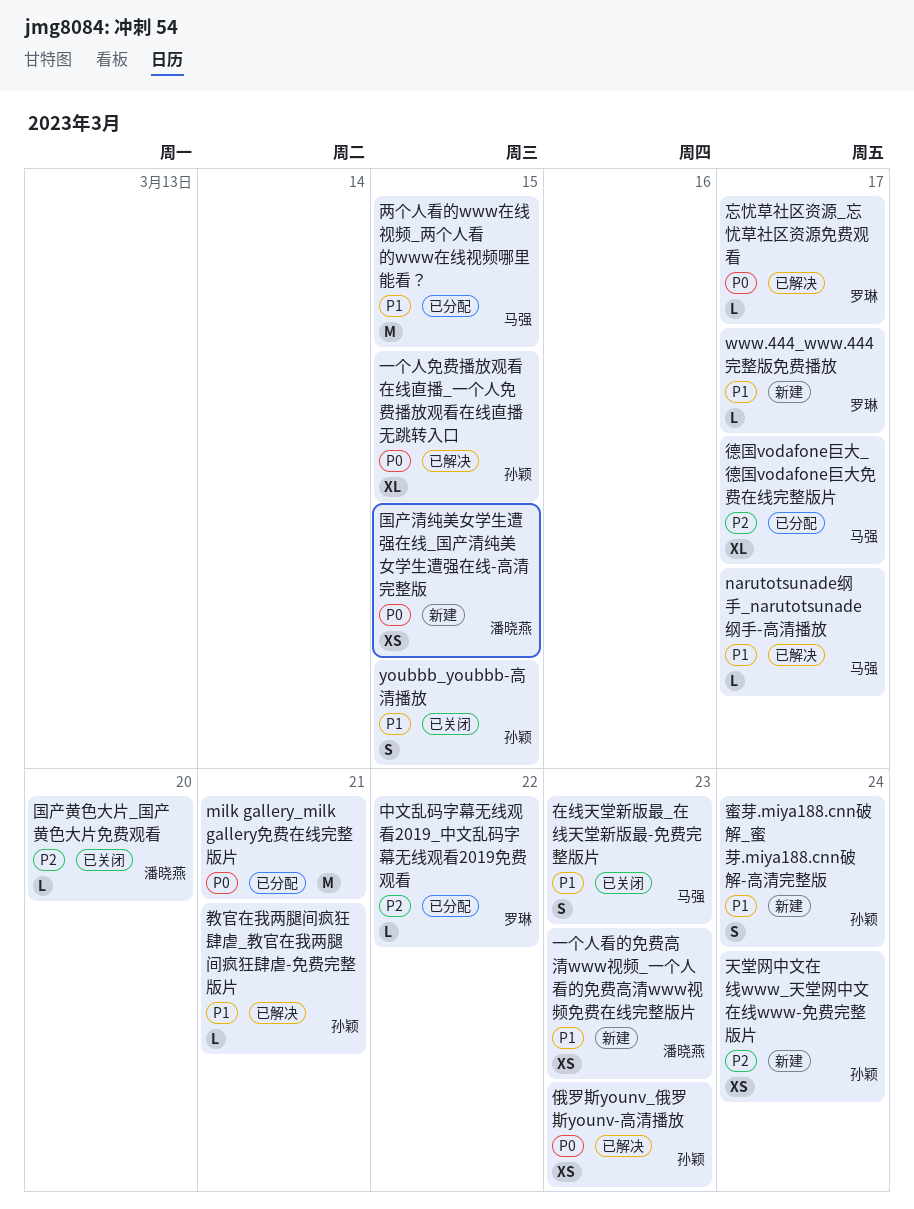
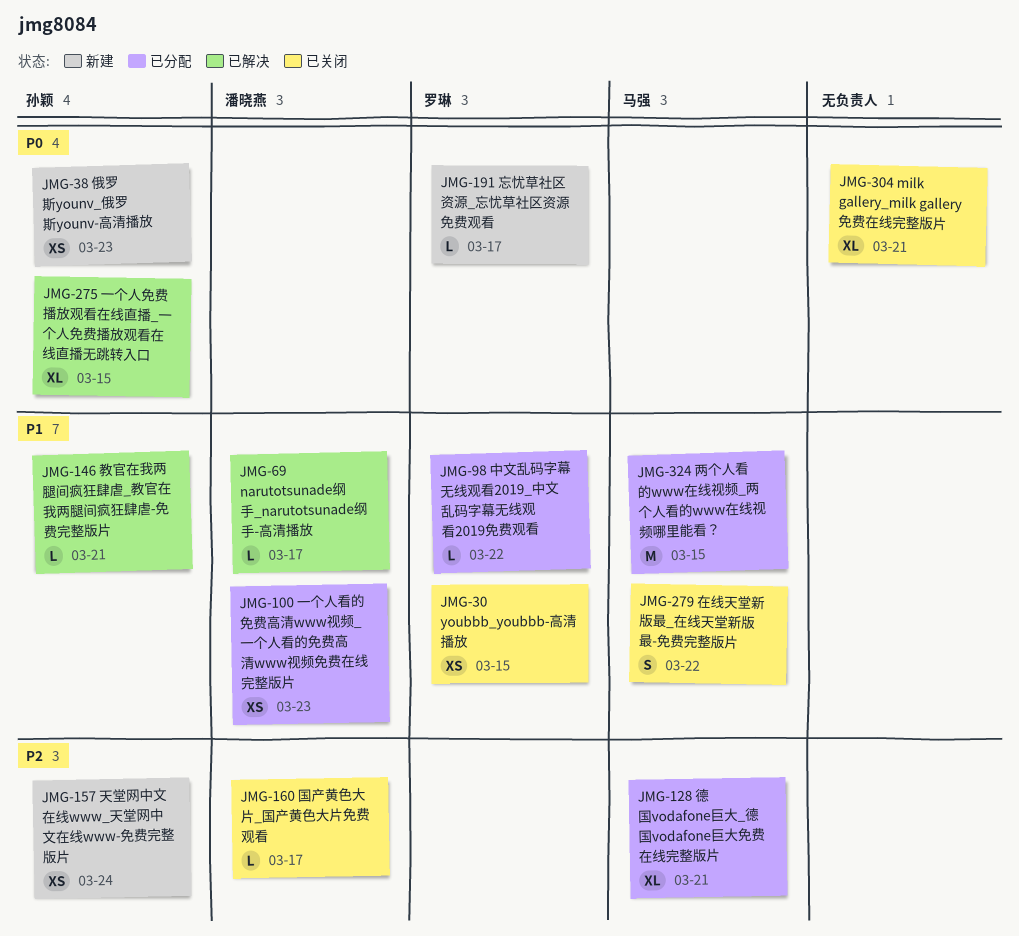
milk gallery_milk gallery免费在线完整版片, status: 已分配 -> 已关闭
milk gallery_milk gallery免费在线完整版片, estimate: M -> XL
narutotsunade纲手_narutotsunade纲手-高清播放, owner: 马强 -> 潘晓燕
www.444_www.444完整版免费播放: present -> none
youbbb_youbbb-高清播放, owner: 孙颖 -> 罗琳
youbbb_youbbb-高清播放, estimate: S -> XS
一个人看的免费高清www视频_一个人看的免费高清www视频免费在线完整版片, status: 新建 -> 已分配
中文乱码字幕无线观看2019_中文乱码字幕无线观看2019免费观看, priority: P2 -> P1
俄罗斯younv_俄罗斯younv-高清播放, status: 已解决 -> 新建
国产清纯美女学生遭强在线_国产清纯美女学生遭强在线-高清完整版: present -> none
国产黄色大片_国产黄色大片免费观看, due: Mar 20 -> Mar 17
在线天堂新版最_在线天堂新版最-免费完整版片, due: Mar 23 -> Mar 22
德国vodafone巨大_德国vodafone巨大免费在线完整版片, due: Mar 17 -> Mar 21
忘忧草社区资源_忘忧草社区资源免费观看, status: 已解决 -> 新建
蜜芽.miya188.cnn破解_蜜芽.miya188.cnn破解-高清完整版: present -> none

